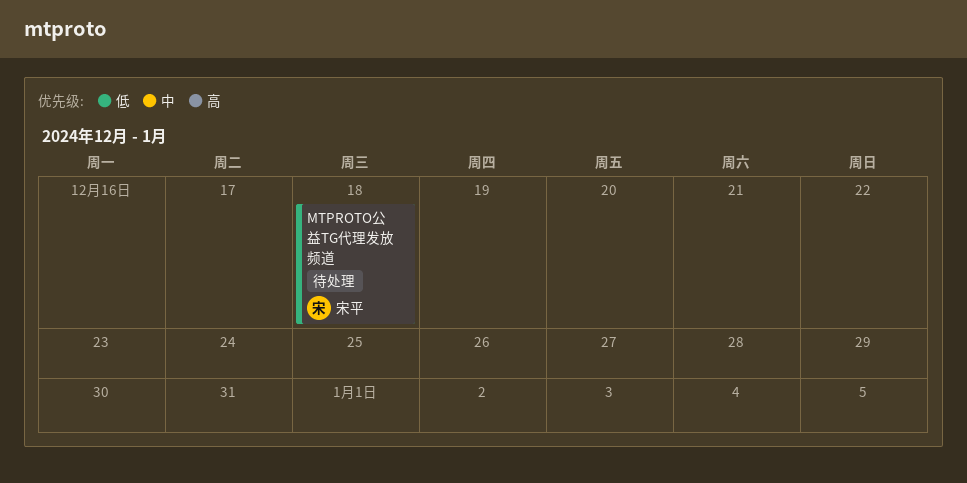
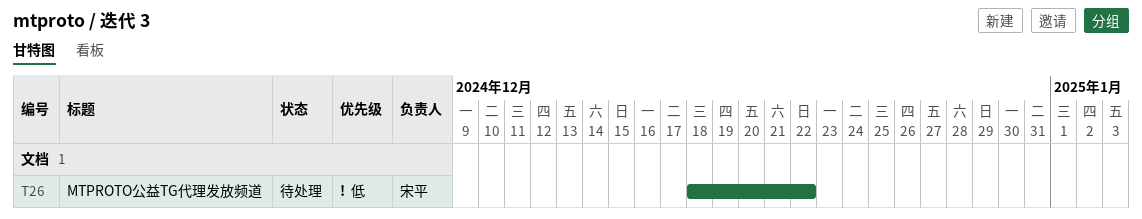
MTPROTO公益TG代理发放频道, due: Dec 18 -> Dec 22

